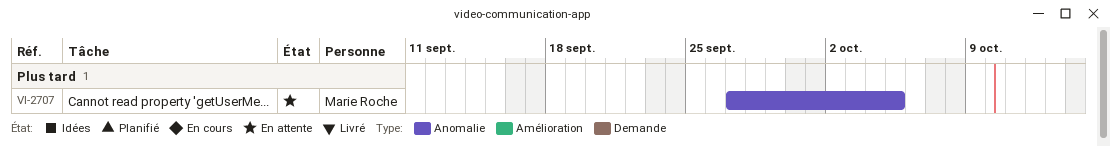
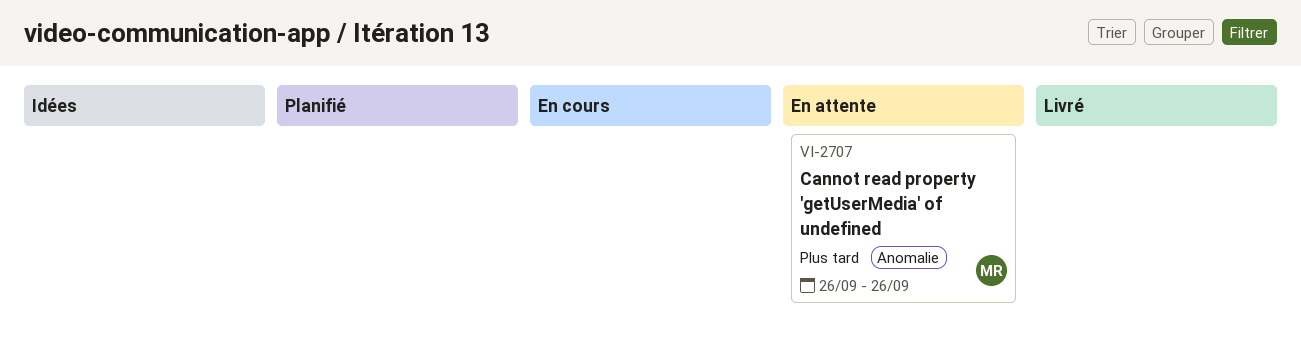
VI-2707, start: Sep 27 -> Sep 26
VI-2707, due: Oct 5 -> Sep 26

